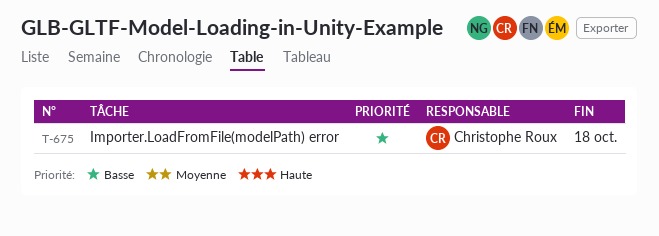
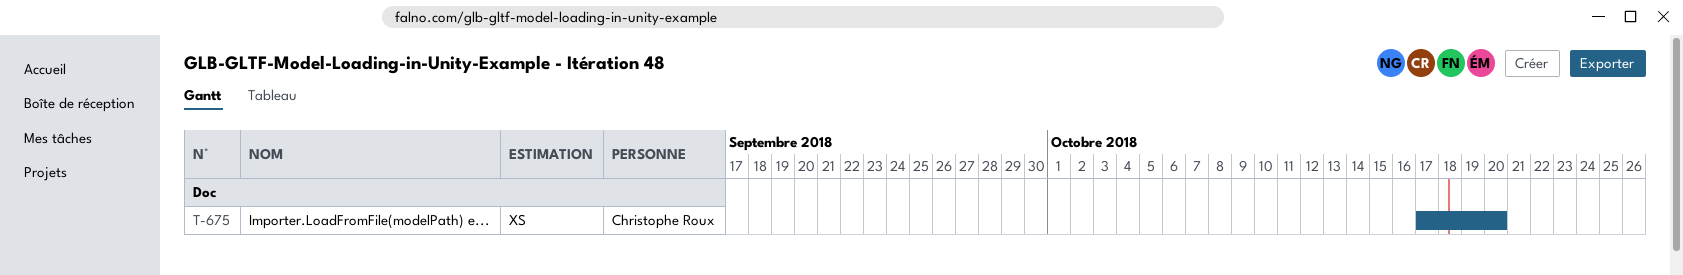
T-675, due: Oct 18 -> Oct 20

